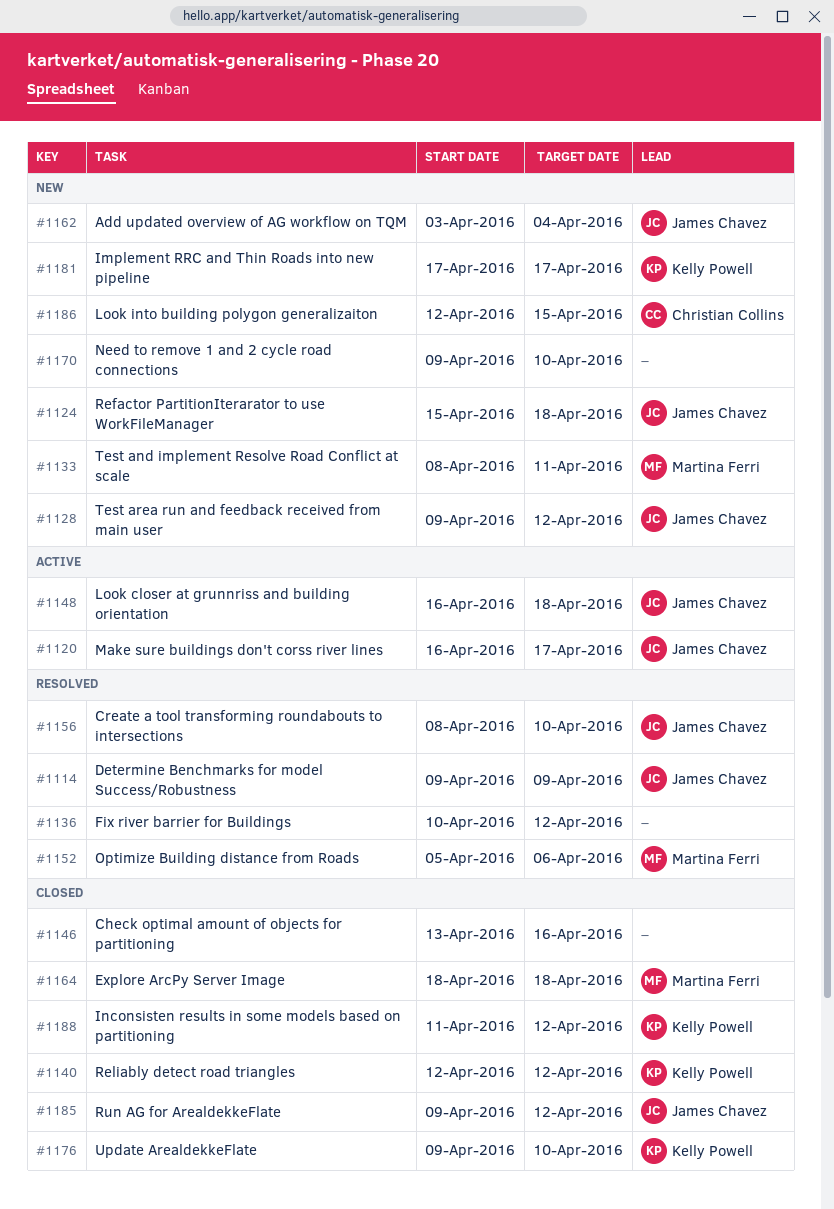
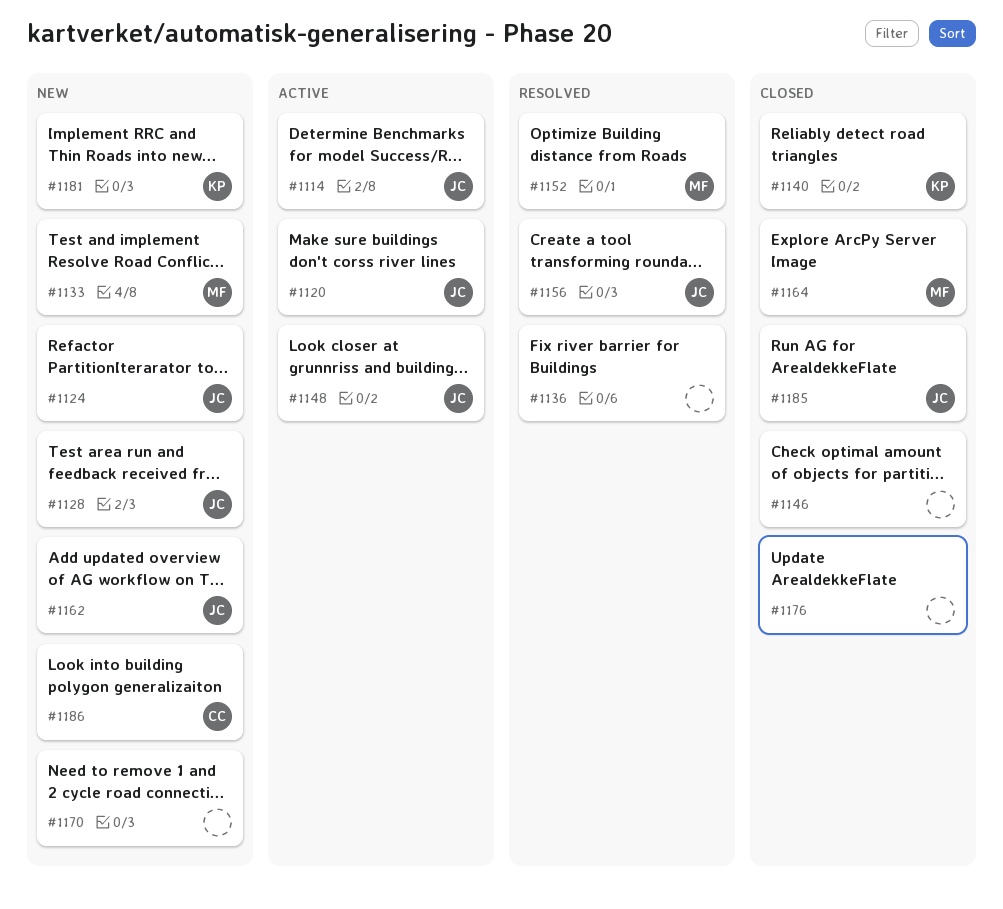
#1114, status: Resolved -> Active
#1176, owner: Kelly Powell -> none
#1188: present -> none

